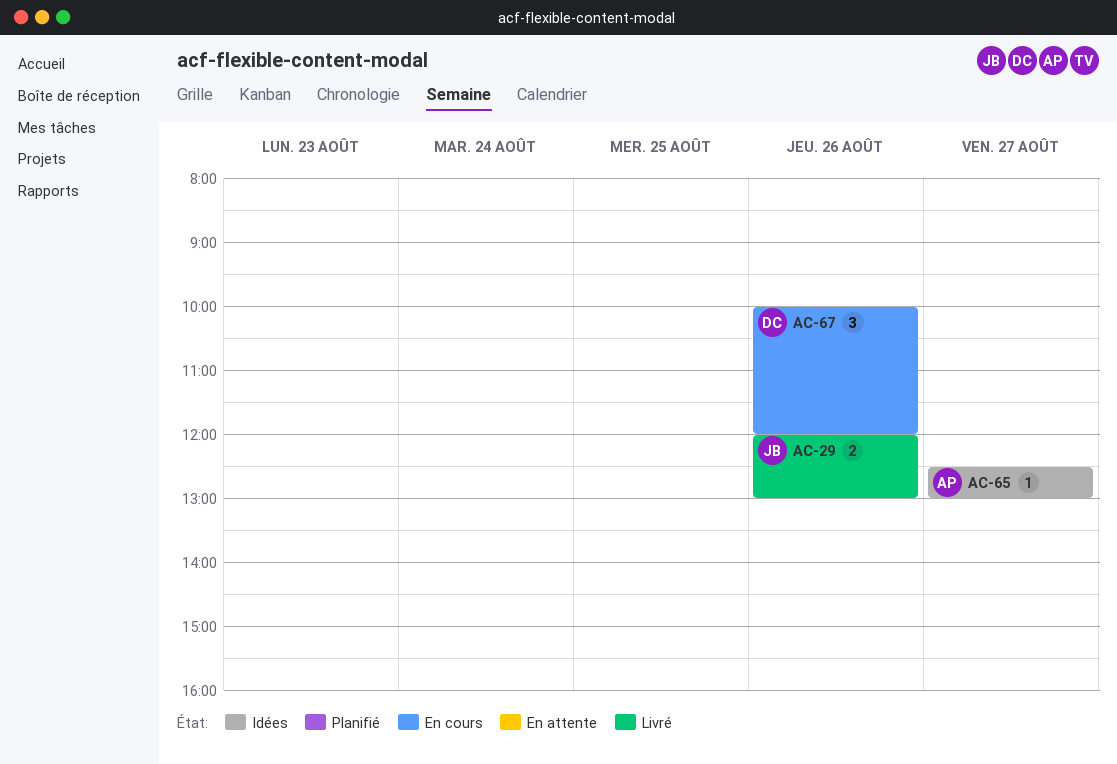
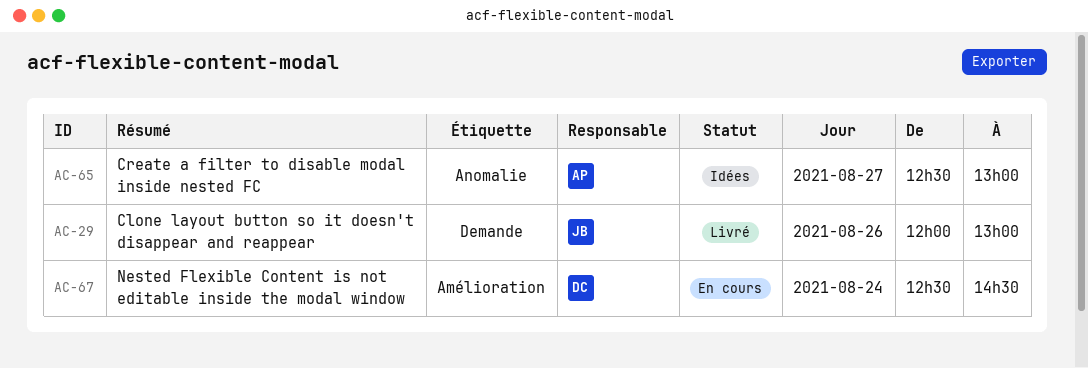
AC-67, day: Aug 26 -> Aug 24
AC-67, begins: 10:00 -> 12:30
AC-67, ends: 12:00 -> 14:30

